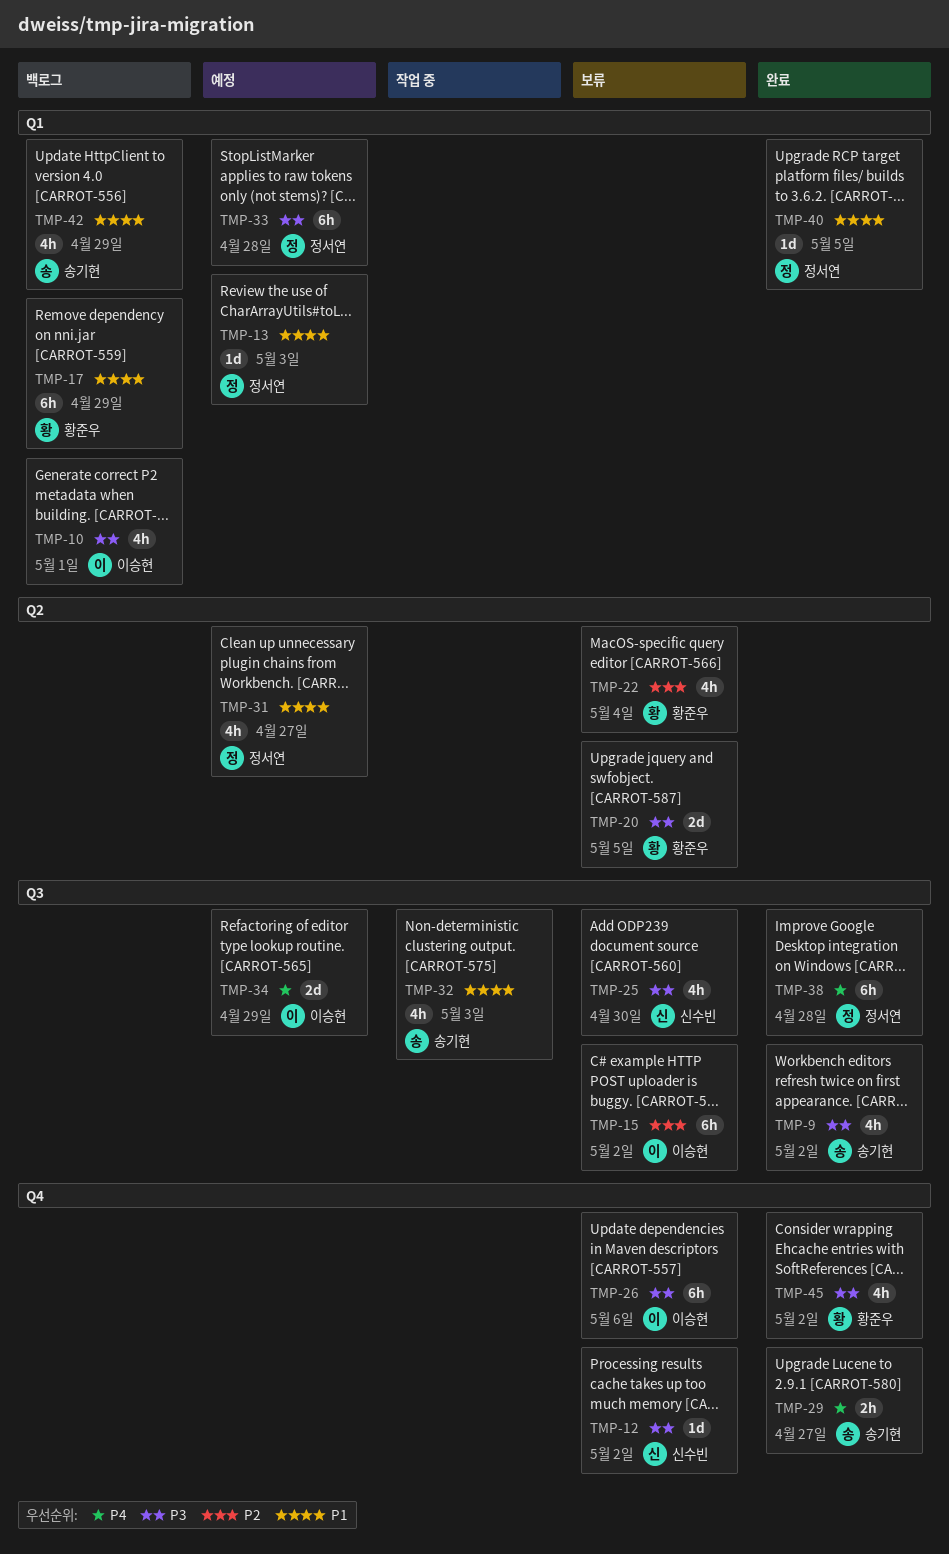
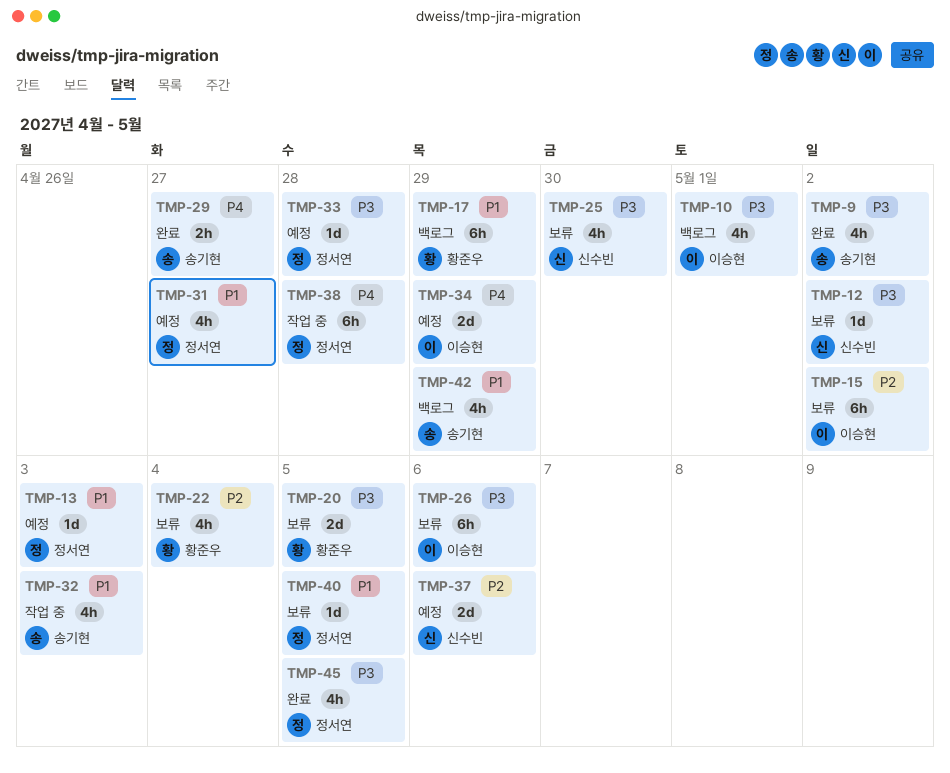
TMP-33, estimate: 6h -> 1d
TMP-37: none -> present
TMP-38, status: 완료 -> 작업 중
TMP-40, status: 완료 -> 보류
TMP-45, owner: 황준우 -> 정서연
TMP-45, due: May 2 -> May 5

